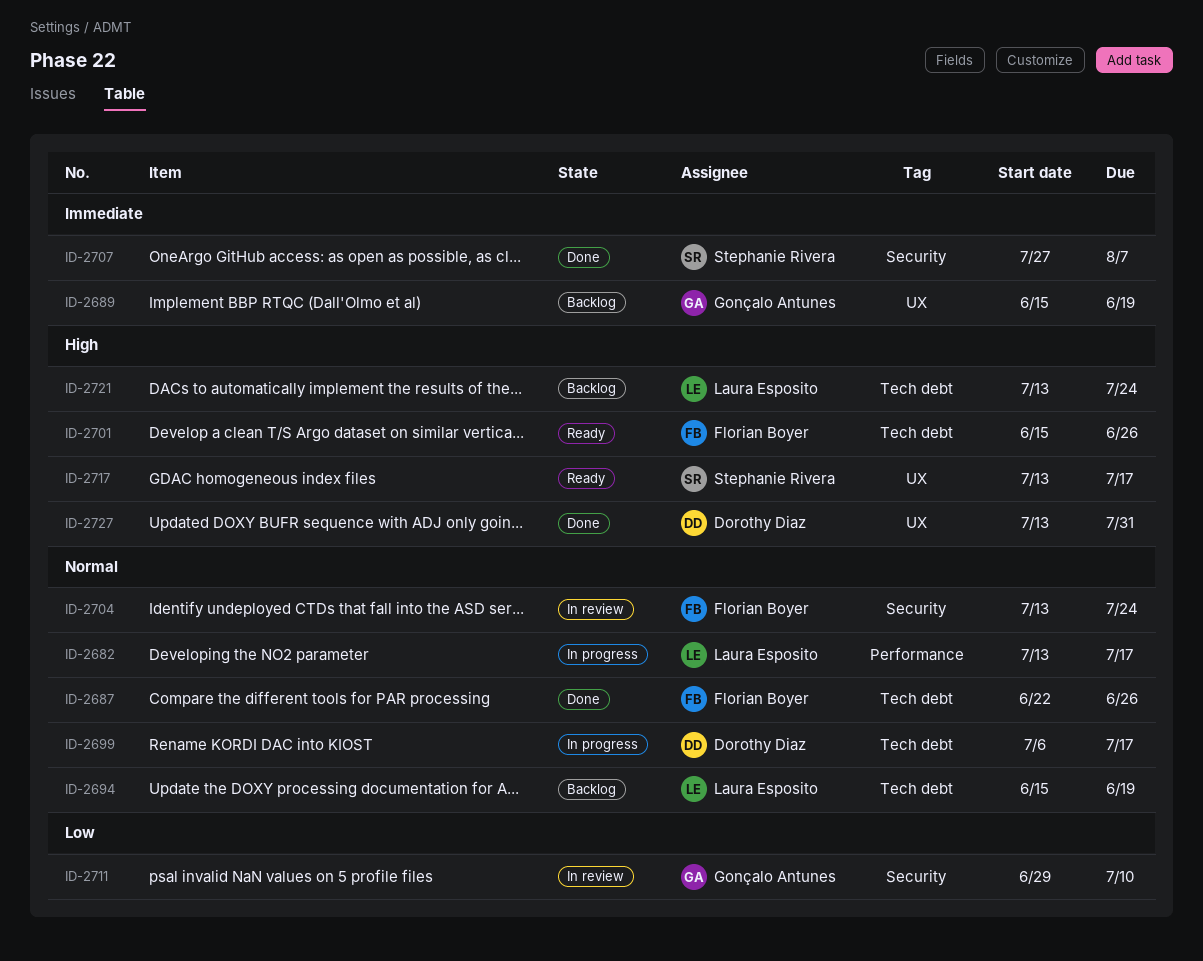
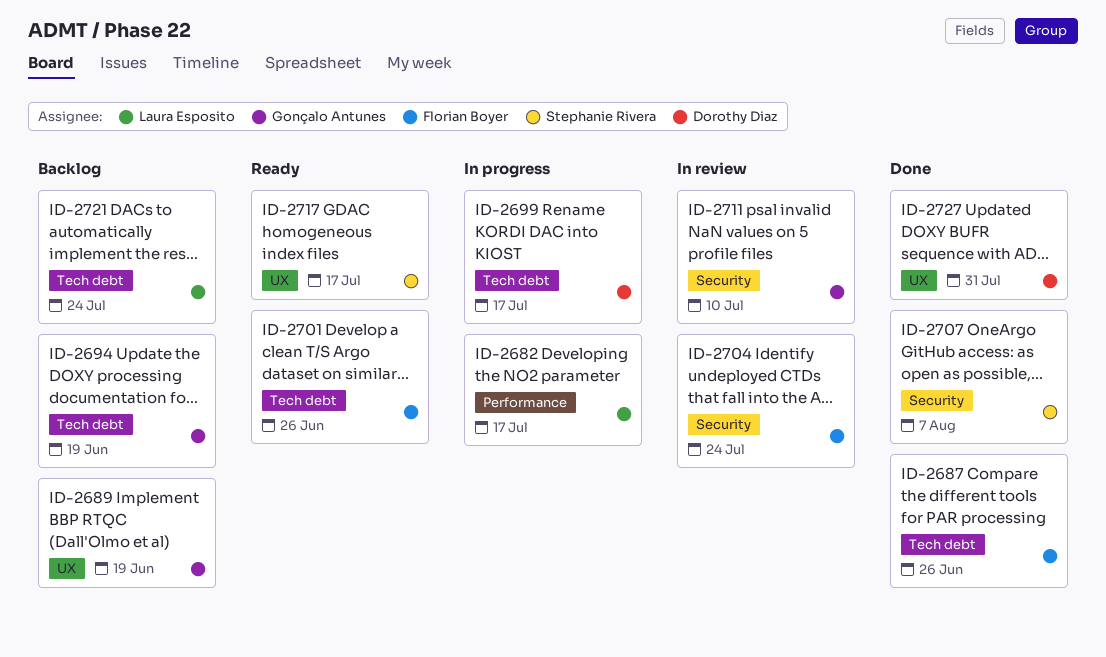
ID-2694, owner: Laura Esposito -> Gonçalo Antunes

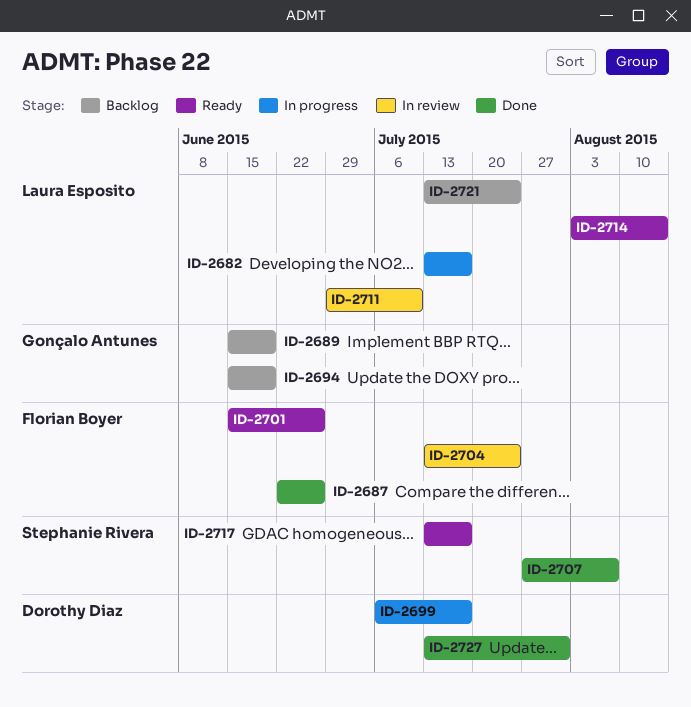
ID-2711, owner: Gonçalo Antunes -> Laura Esposito
ID-2714: none -> present

